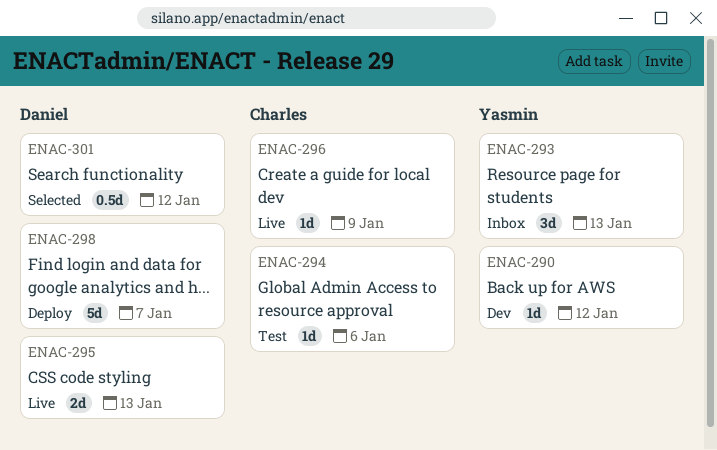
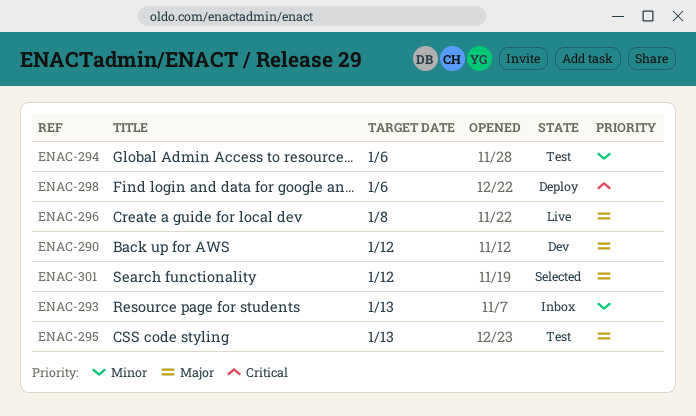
ENAC-295, status: Live -> Test
ENAC-296, due: Jan 9 -> Jan 8
ENAC-298, due: Jan 7 -> Jan 6

